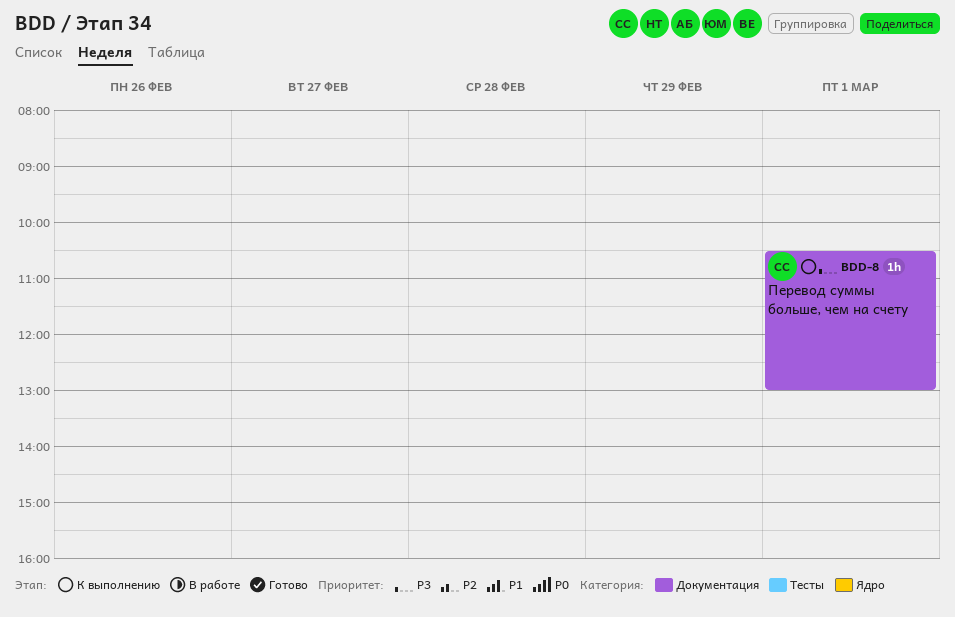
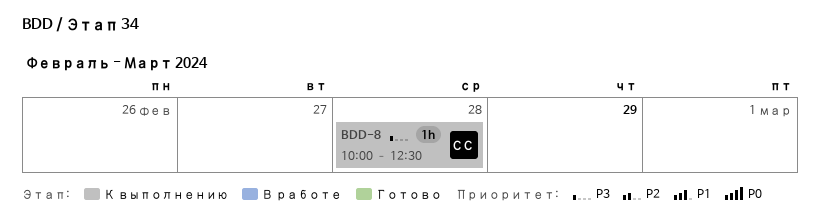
BDD-8, day: Mar 1 -> Feb 28
BDD-8, begins: 10:30 -> 10:00
BDD-8, ends: 13:00 -> 12:30

